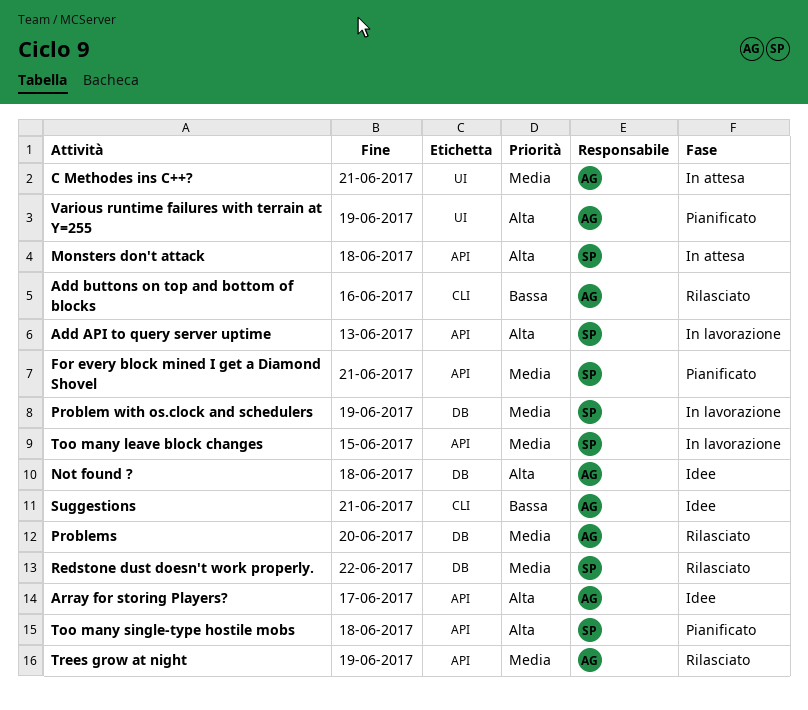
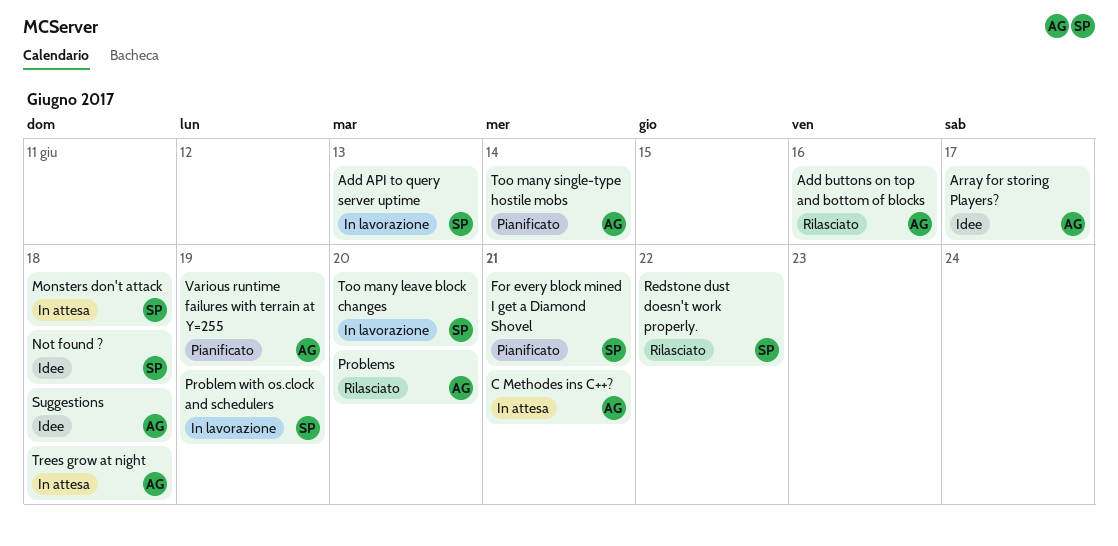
Not found ?, owner: AG -> SP
Suggestions, due: Jun 21 -> Jun 18
Too many leave block changes, due: Jun 15 -> Jun 20
Too many single-type hostile mobs, owner: SP -> AG
Too many single-type hostile mobs, due: Jun 18 -> Jun 14
Trees grow at night, status: Rilasciato -> In attesa
Trees grow at night, due: Jun 19 -> Jun 18

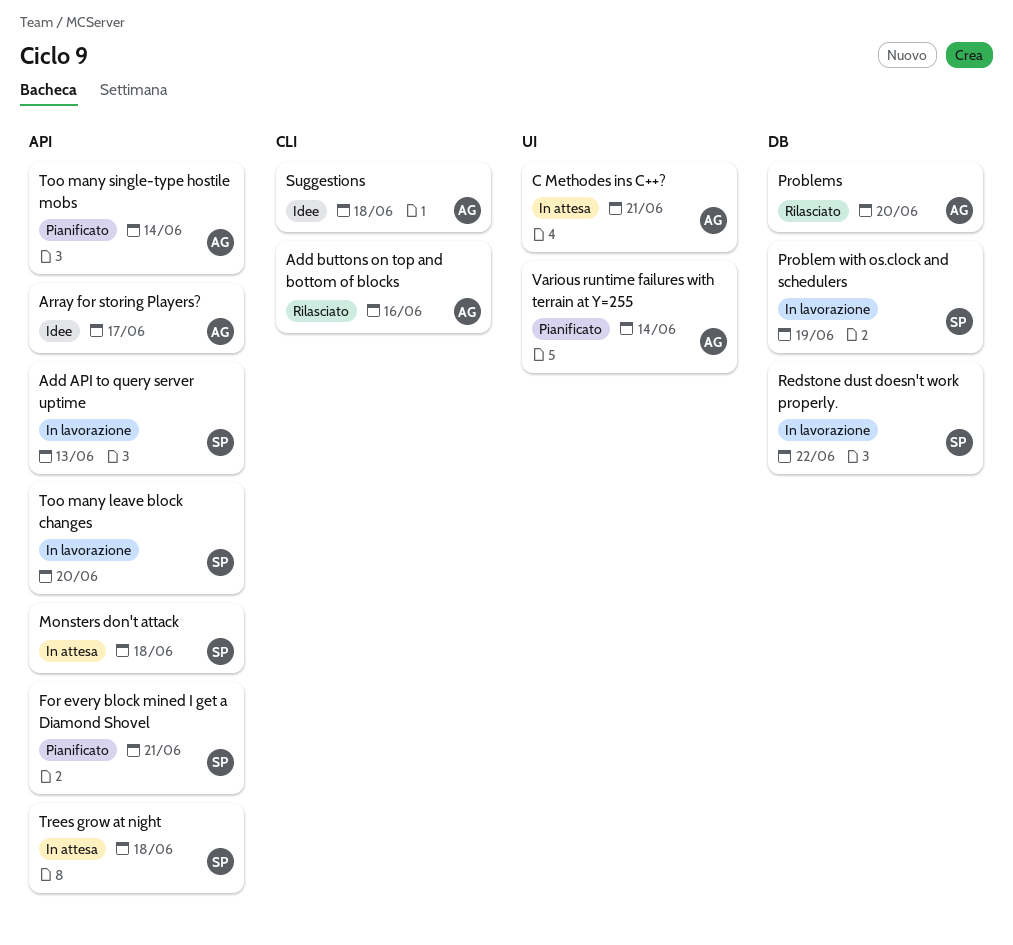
Not found ?: present -> none
Redstone dust doesn't work properly., status: Rilasciato -> In lavorazione
Trees grow at night, owner: AG -> SP
Various runtime failures with terrain at Y=255, due: Jun 19 -> Jun 14

